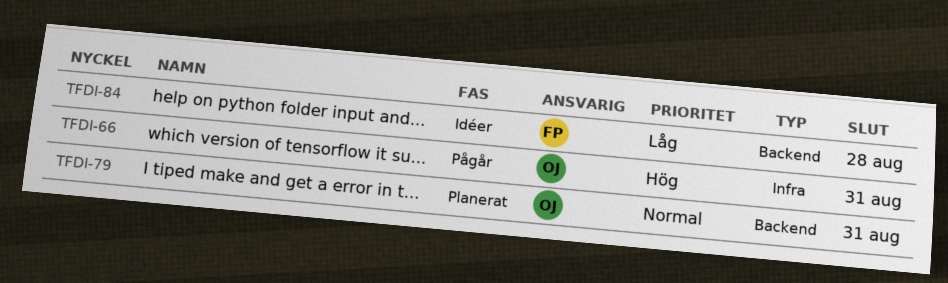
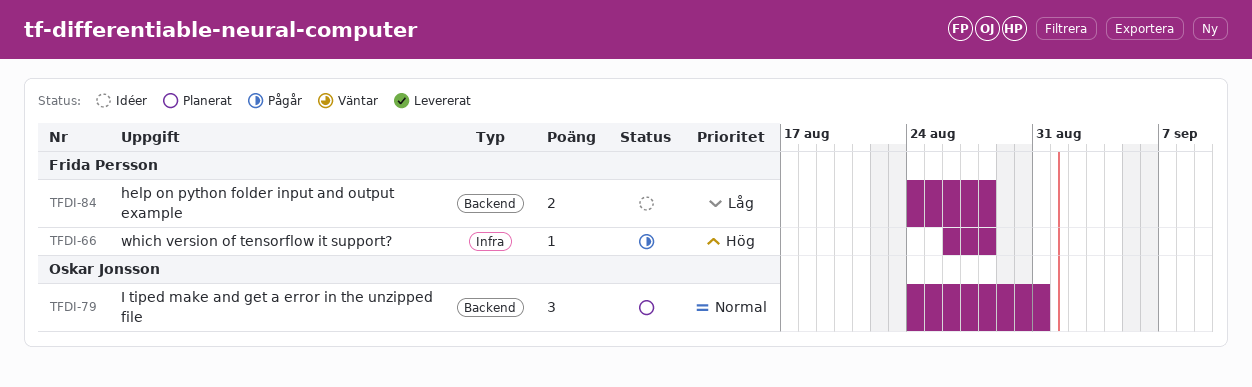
TFDI-66, owner: Oskar Jonsson -> Frida Persson
TFDI-66, due: Aug 31 -> Aug 28

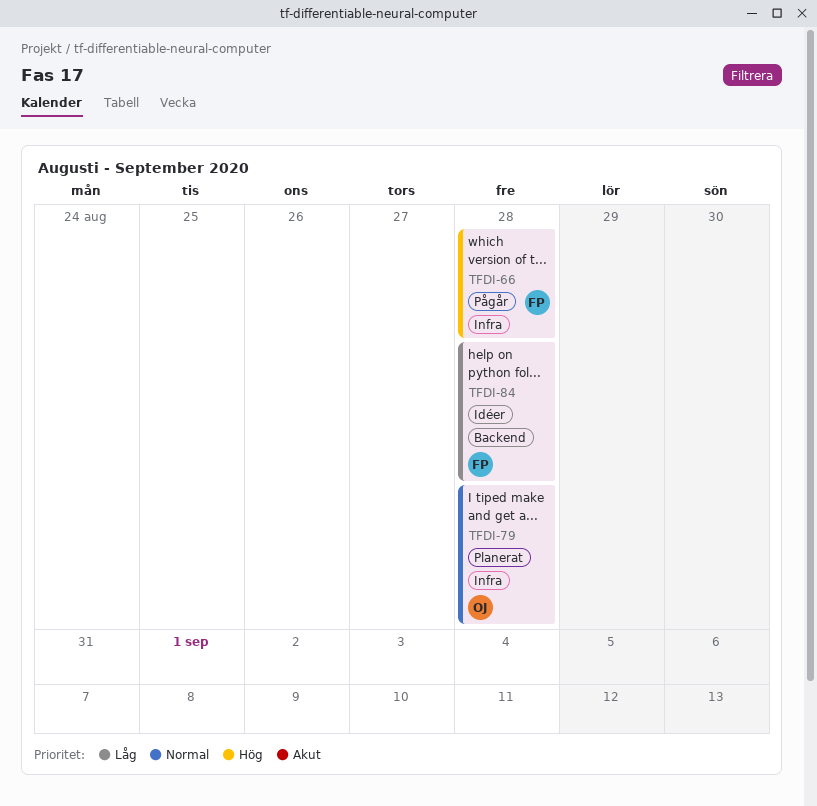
TFDI-79, label: Backend -> Infra
TFDI-79, due: Aug 31 -> Aug 28

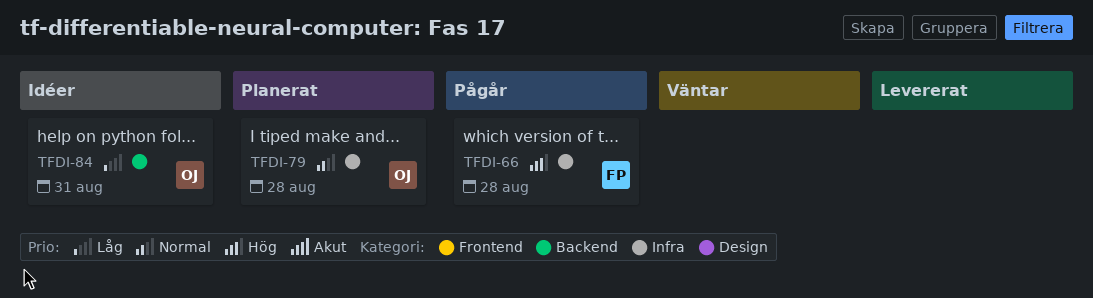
TFDI-84, owner: FP -> OJ
TFDI-84, due: Aug 28 -> Aug 31

